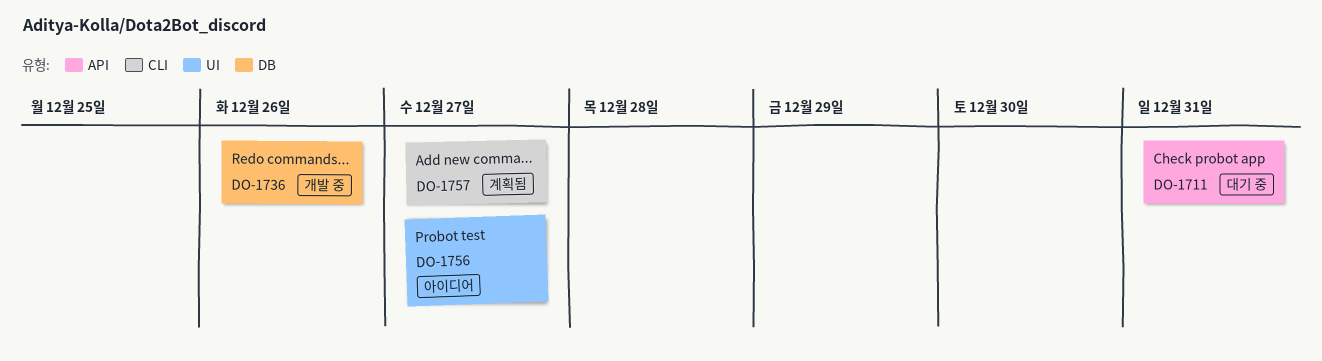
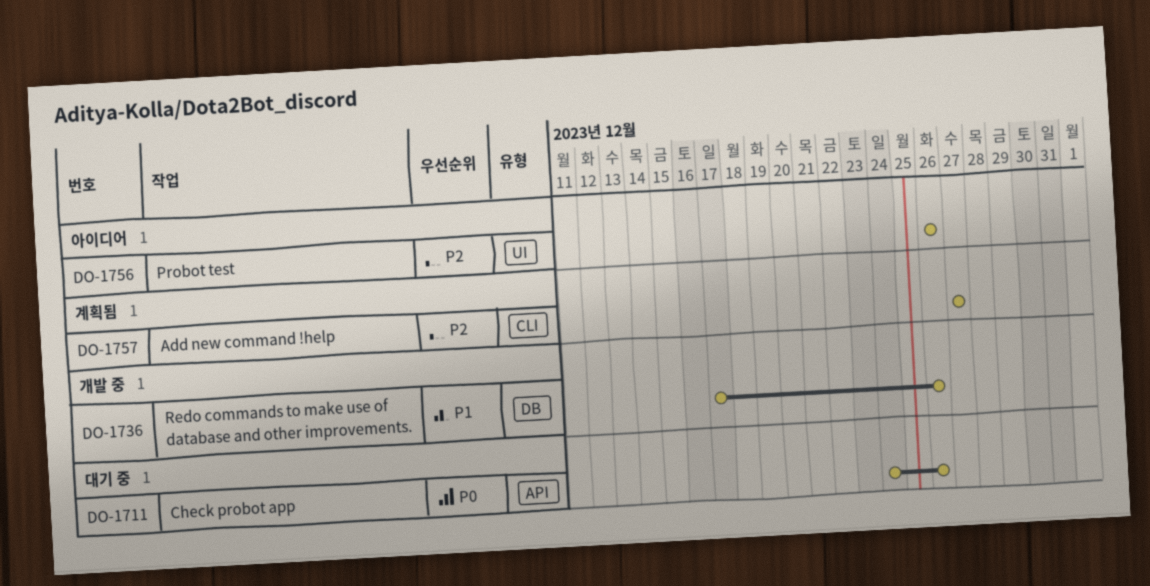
DO-1711, due: Dec 31 -> Dec 26
DO-1756, due: Dec 27 -> Dec 26

